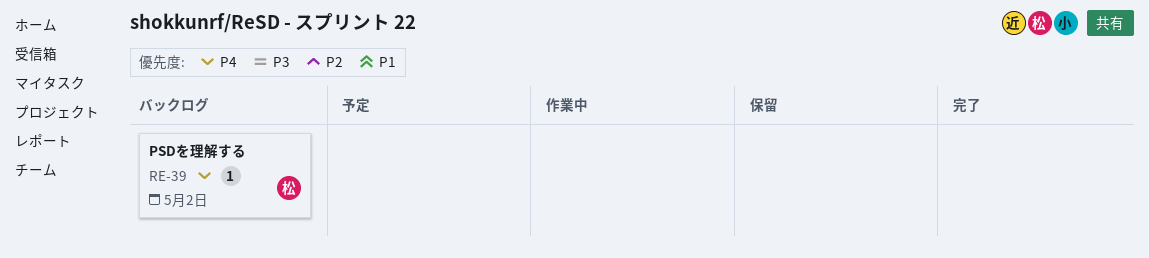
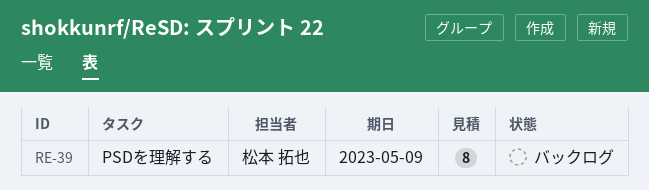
RE-39, estimate: 1 -> 8
RE-39, due: May 2 -> May 9

